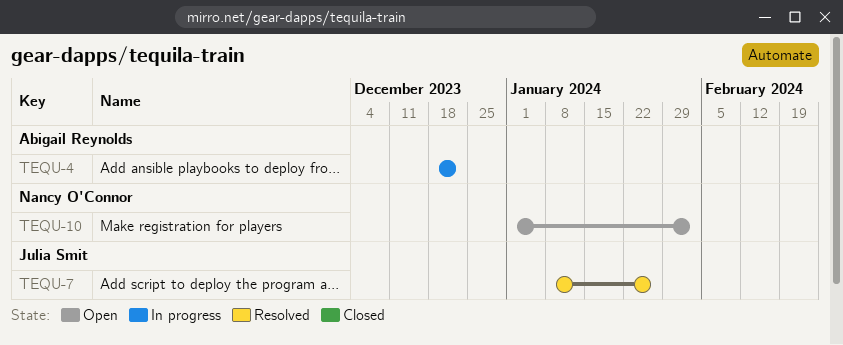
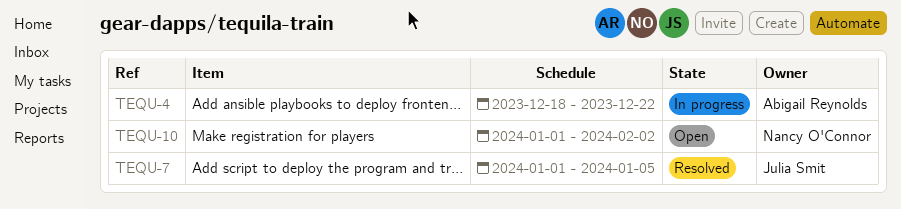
TEQU-7, start: Jan 8 -> Jan 1
TEQU-7, due: Jan 26 -> Jan 5

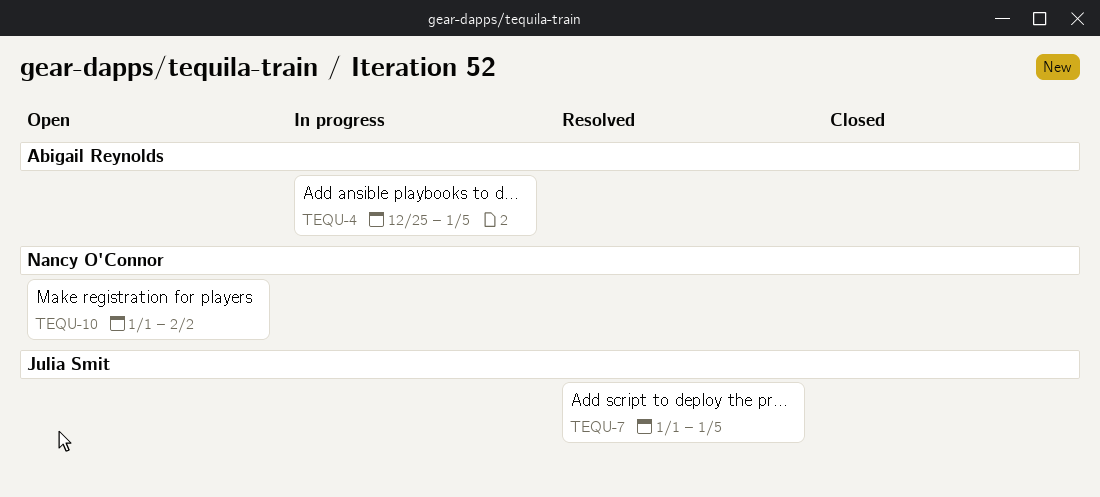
TEQU-4, start: Dec 18 -> Dec 25
TEQU-4, due: Dec 22 -> Jan 5

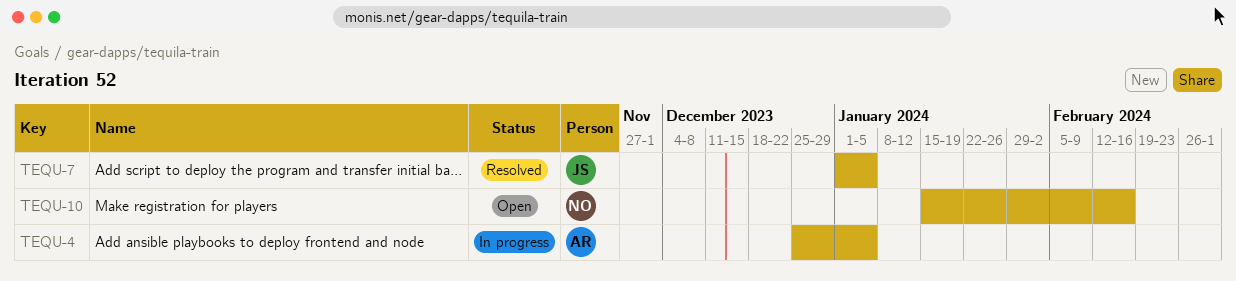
TEQU-10, start: Jan 1 -> Jan 15
TEQU-10, due: Feb 2 -> Feb 16

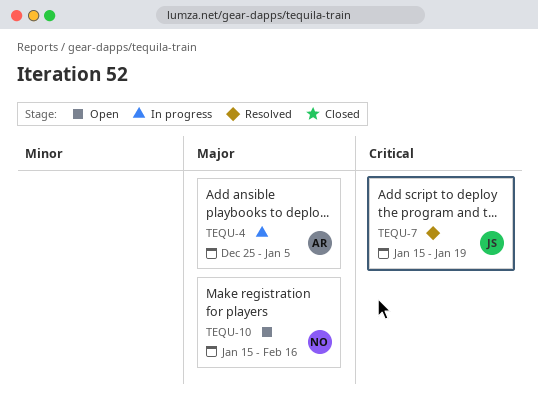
TEQU-7, start: Jan 1 -> Jan 15
TEQU-7, due: Jan 5 -> Jan 19

